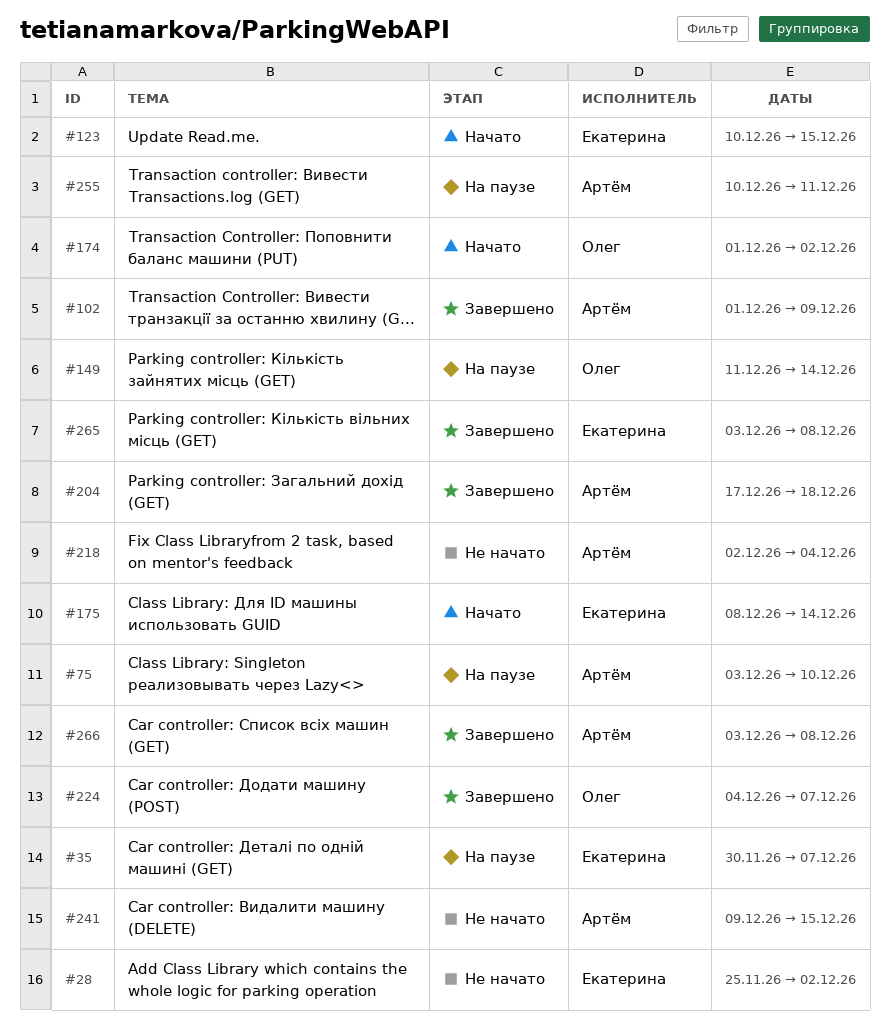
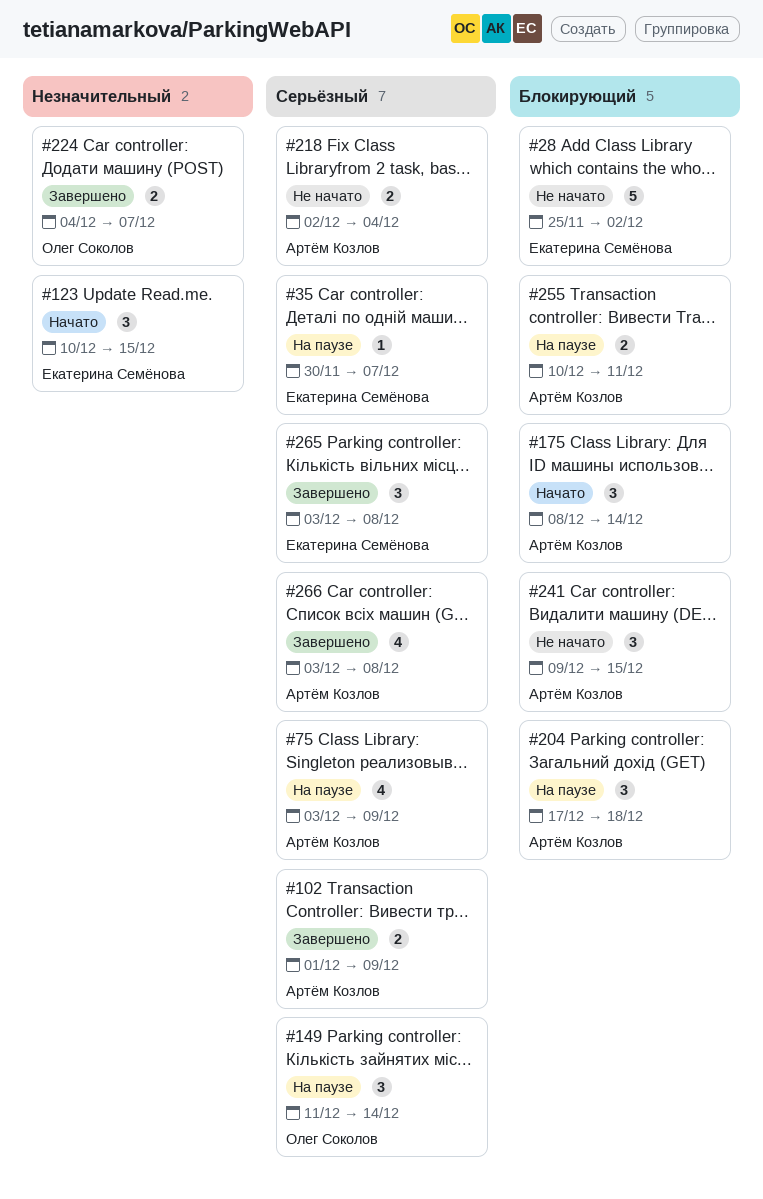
#75, due: Dec 10 -> Dec 9
#174: present -> none
#175, owner: Екатерина Семёнова -> Артём Козлов
#204, status: Завершено -> На паузе

